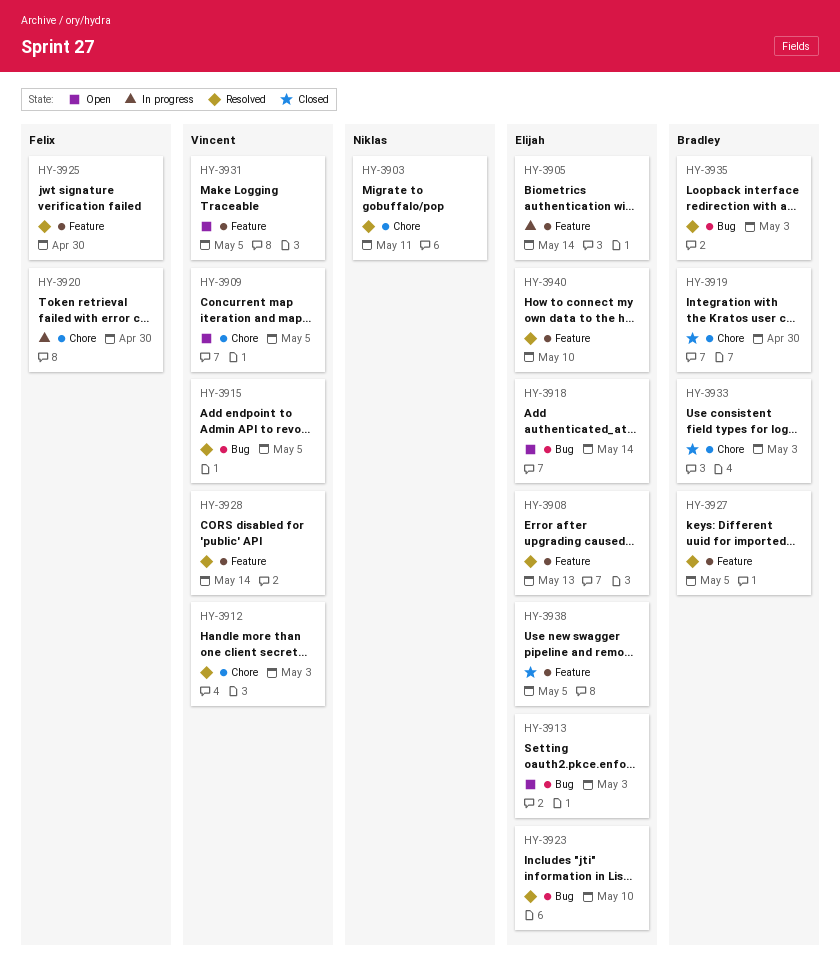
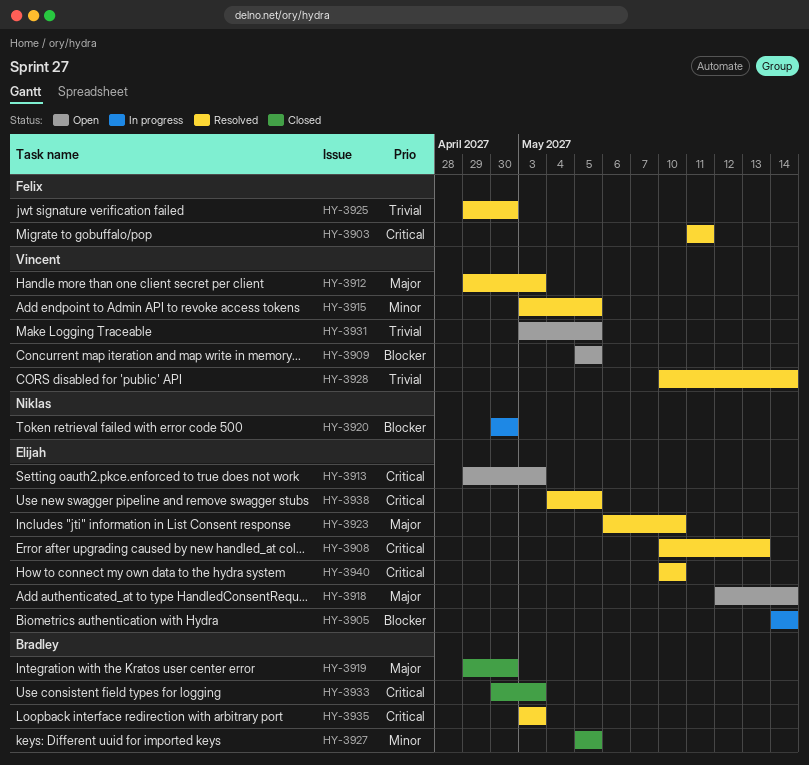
HY-3903, owner: Niklas -> Felix
HY-3920, owner: Felix -> Niklas
HY-3927, status: Resolved -> Closed
HY-3938, status: Closed -> Resolved

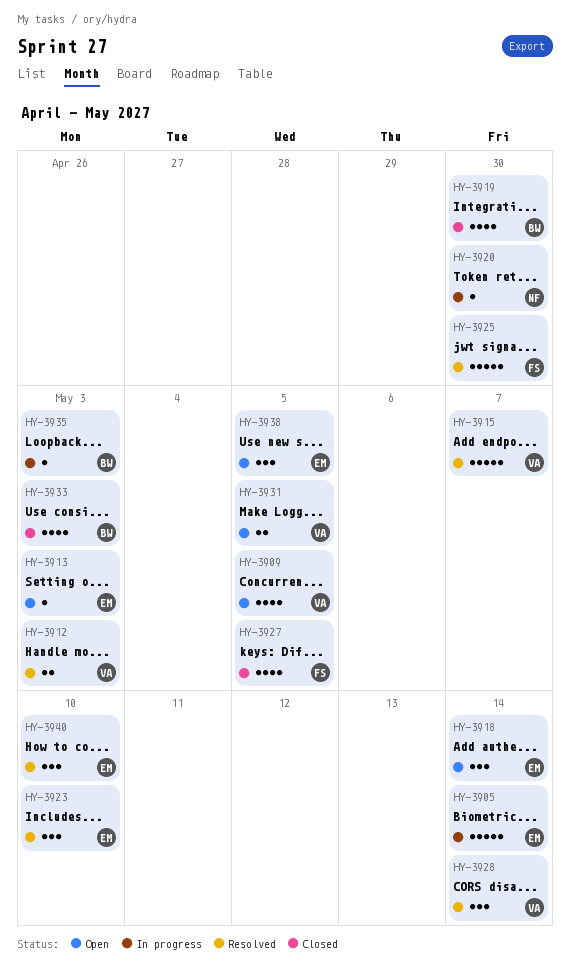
HY-3903: present -> none
HY-3908: present -> none
HY-3915, due: May 5 -> May 7
HY-3927, owner: Bradley -> Felix
HY-3935, status: Resolved -> In progress
HY-3938, status: Resolved -> Open

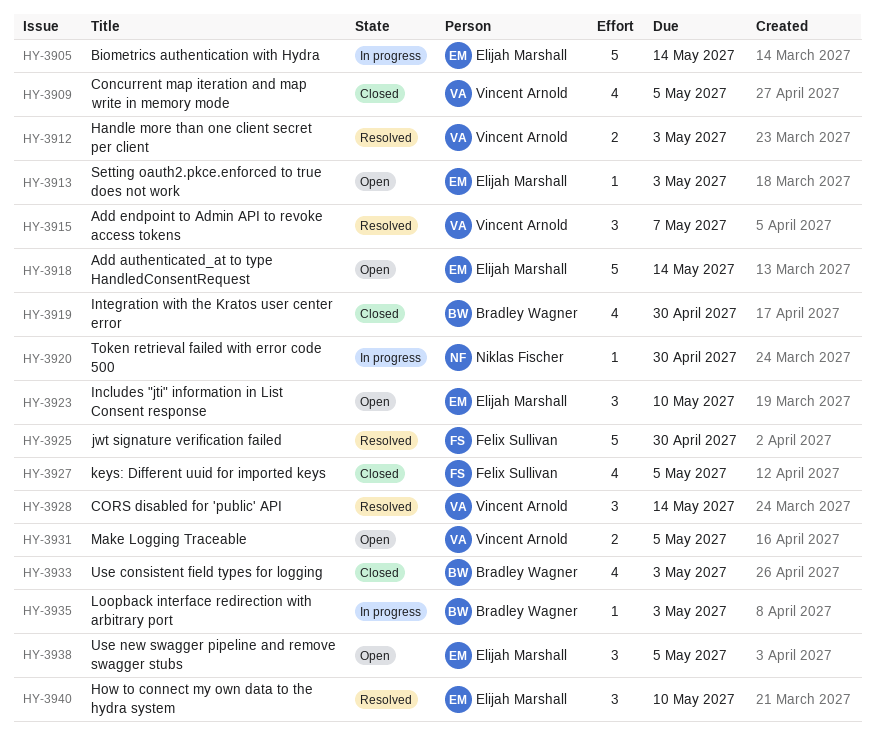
HY-3909, status: Open -> Closed
HY-3915, estimate: 5 -> 3
HY-3918, estimate: 3 -> 5
HY-3923, status: Resolved -> Open

